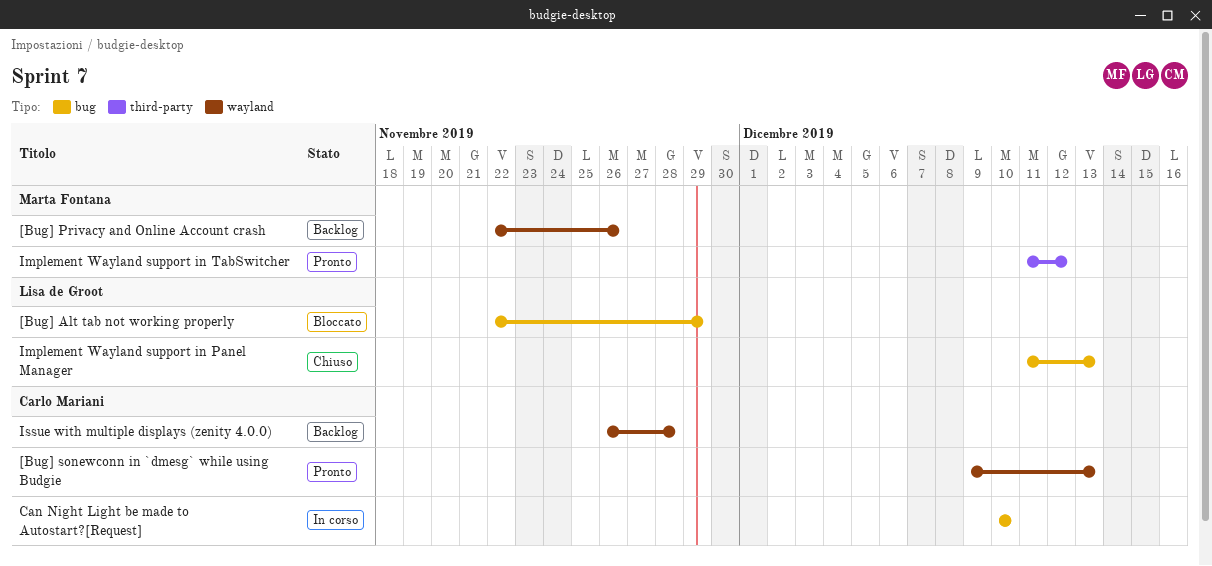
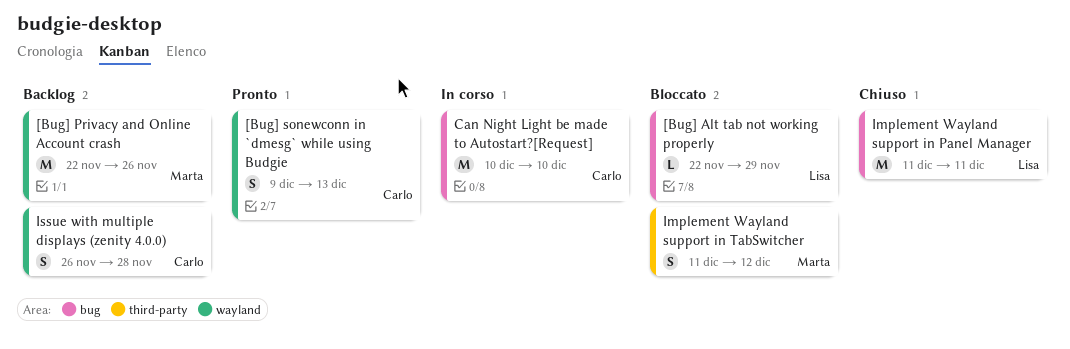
Implement Wayland support in Panel Manager, due: Dec 13 -> Dec 11
Implement Wayland support in TabSwitcher, status: Pronto -> Bloccato

